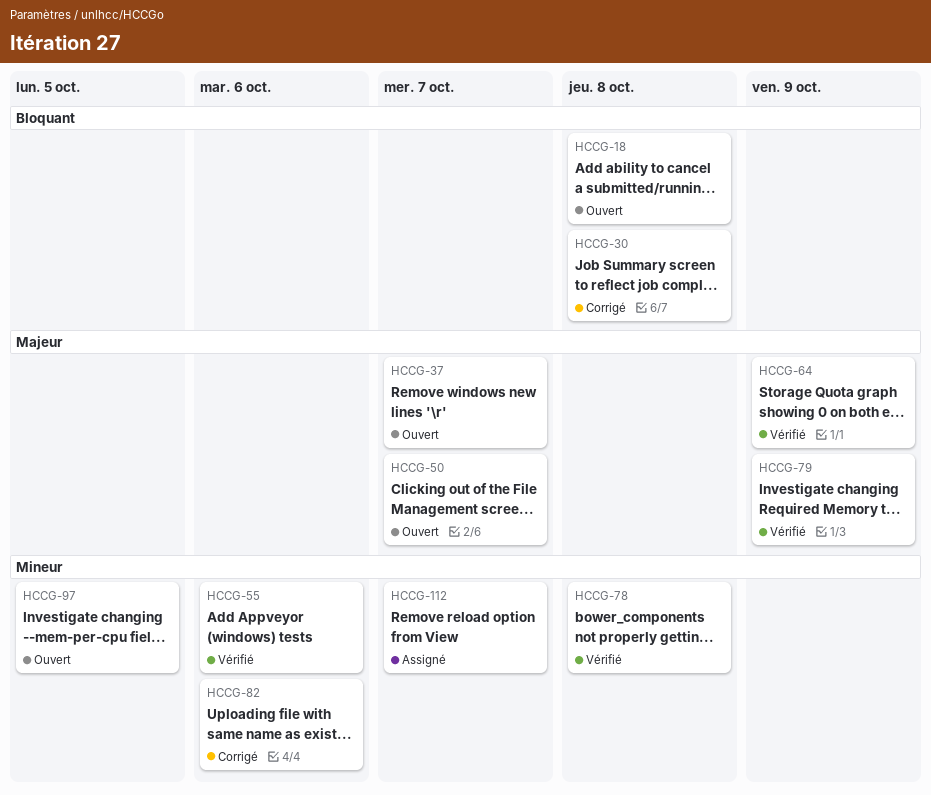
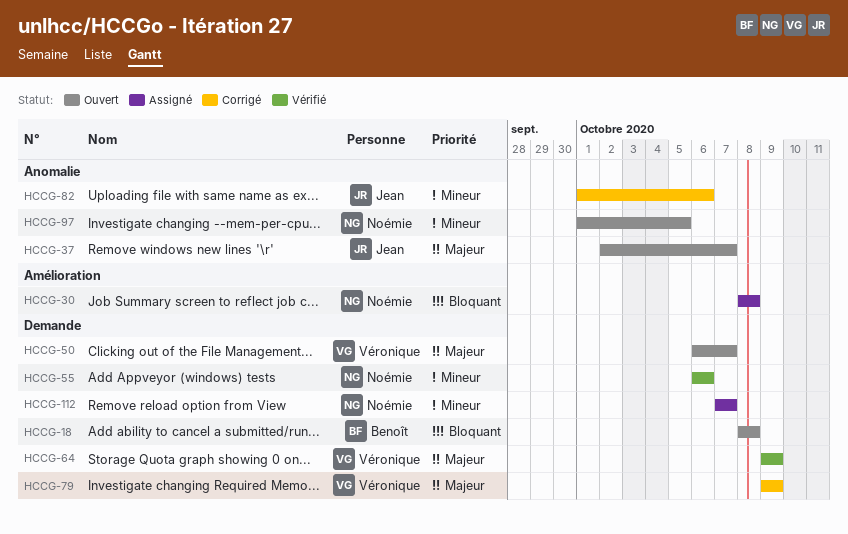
HCCG-30, status: Corrigé -> Assigné
HCCG-78: present -> none
HCCG-79, status: Vérifié -> Corrigé

